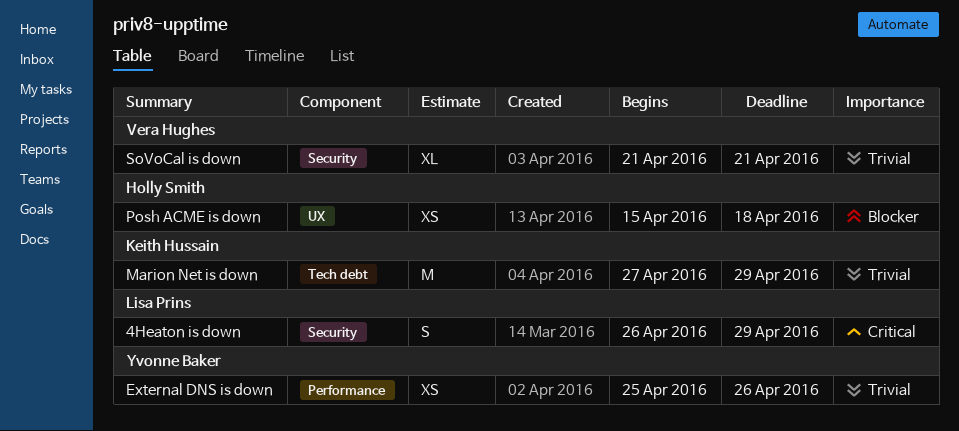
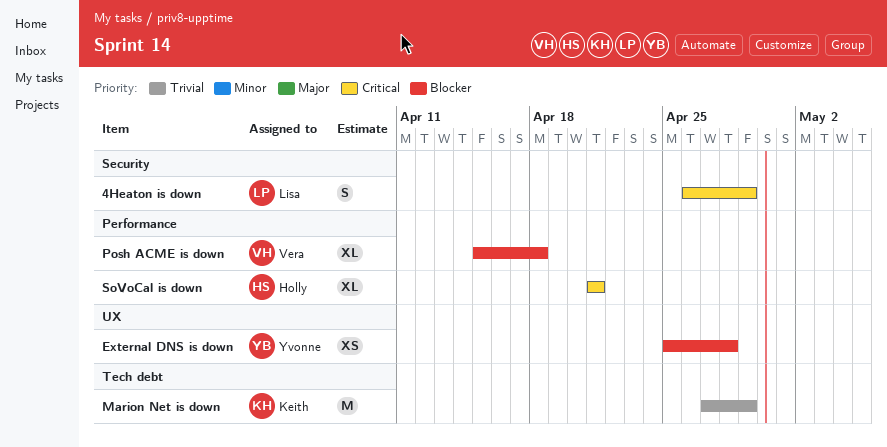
External DNS is down, priority: Trivial -> Blocker
External DNS is down, label: Performance -> UX
External DNS is down, due: Apr 26 -> Apr 28
Posh ACME is down, owner: Holly Smith -> Vera Hughes
Posh ACME is down, label: UX -> Performance
Posh ACME is down, estimate: XS -> XL
SoVoCal is down, owner: Vera Hughes -> Holly Smith
SoVoCal is down, priority: Trivial -> Critical
SoVoCal is down, label: Security -> Performance

